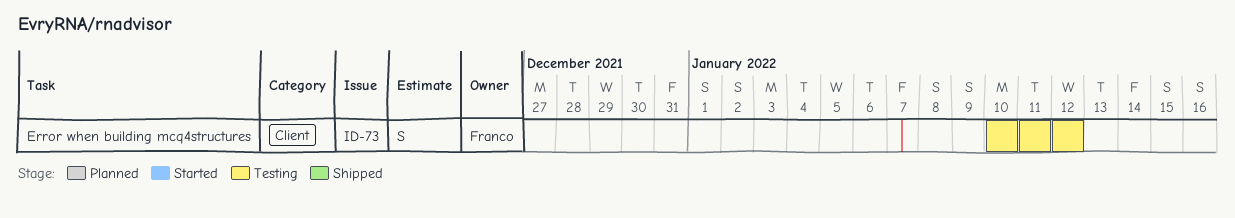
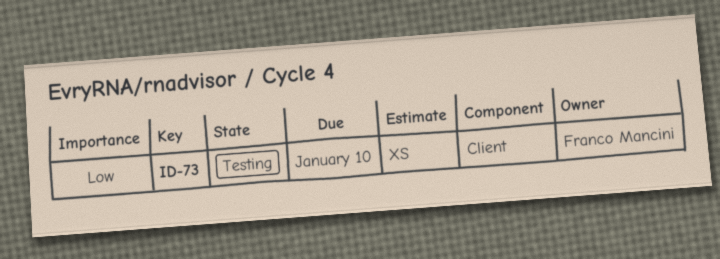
ID-73, estimate: S -> XS
ID-73, due: Jan 12 -> Jan 10

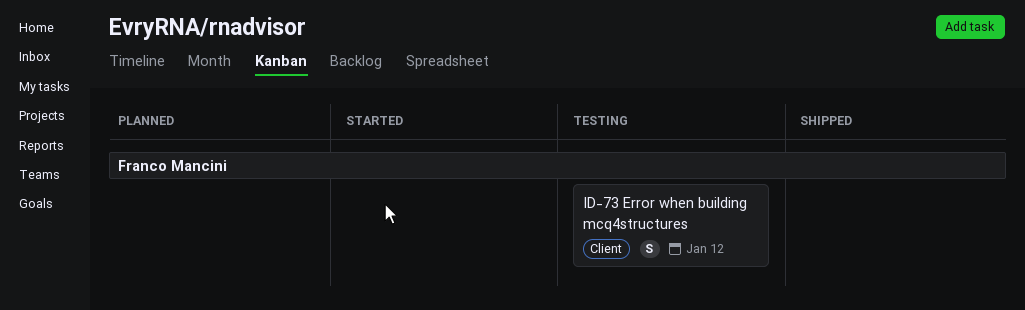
ID-73, estimate: XS -> S
ID-73, due: Jan 10 -> Jan 12

